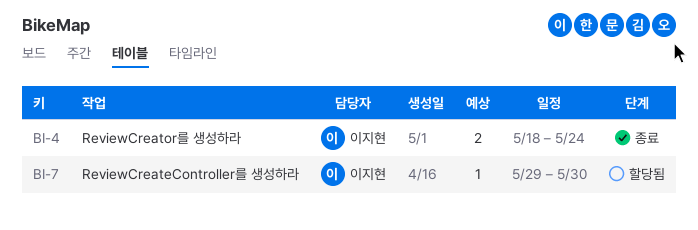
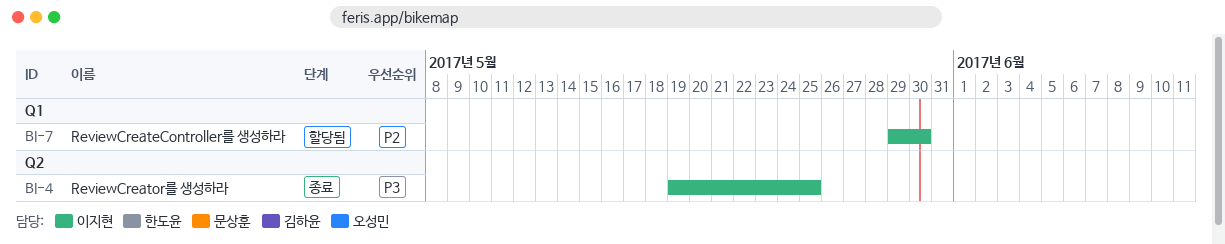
BI-4, start: May 18 -> May 19
BI-4, due: May 24 -> May 25

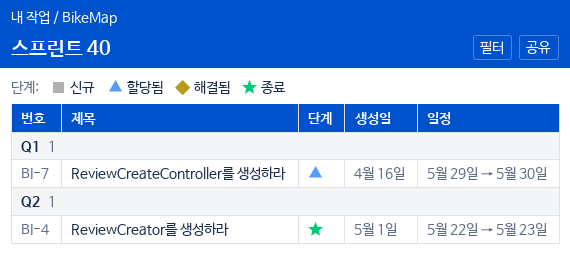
BI-4, start: May 19 -> May 22
BI-4, due: May 25 -> May 23

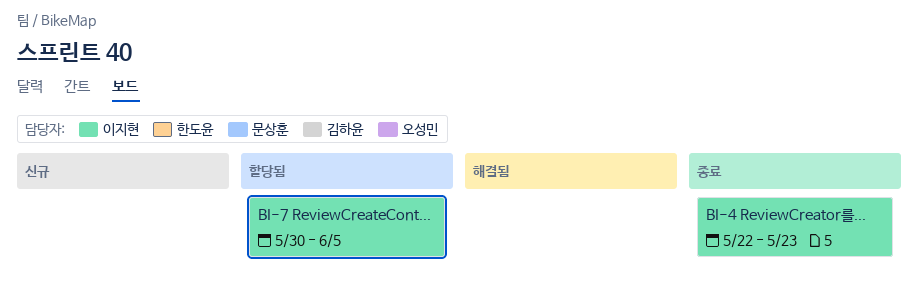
BI-7, start: May 29 -> May 30
BI-7, due: May 30 -> Jun 5

